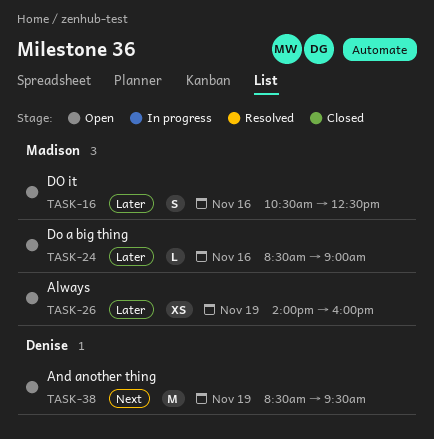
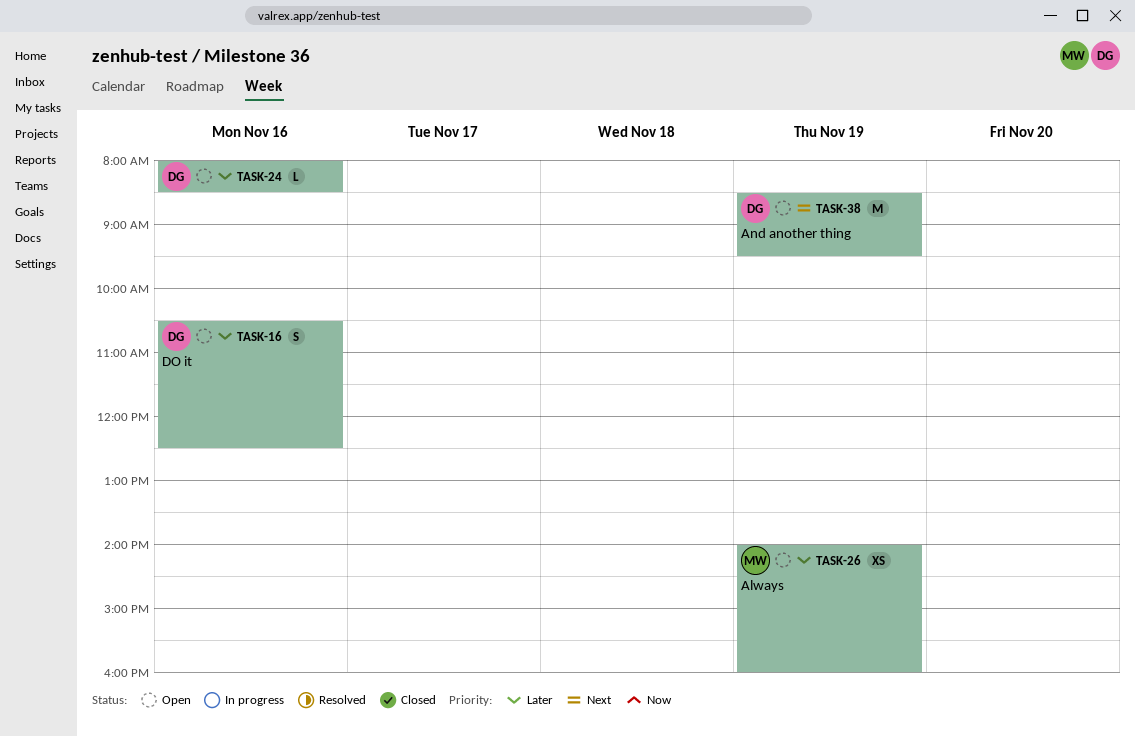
TASK-16, owner: Madison -> Denise
TASK-24, owner: Madison -> Denise
TASK-24, begins: 08:30 -> 08:00
TASK-24, ends: 09:00 -> 08:30

